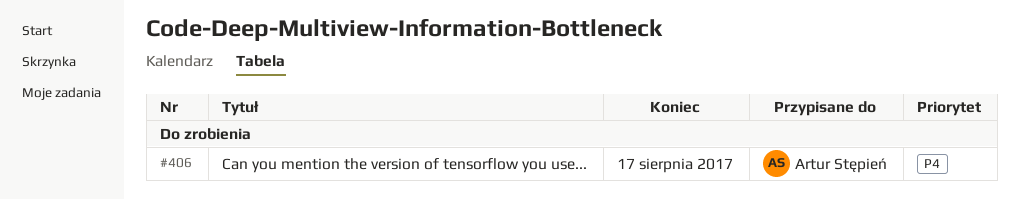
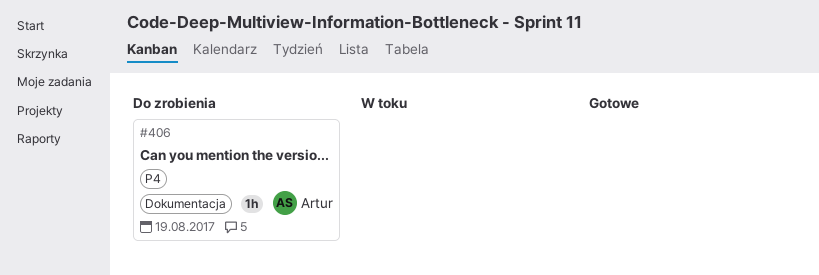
#406, due: Aug 17 -> Aug 19

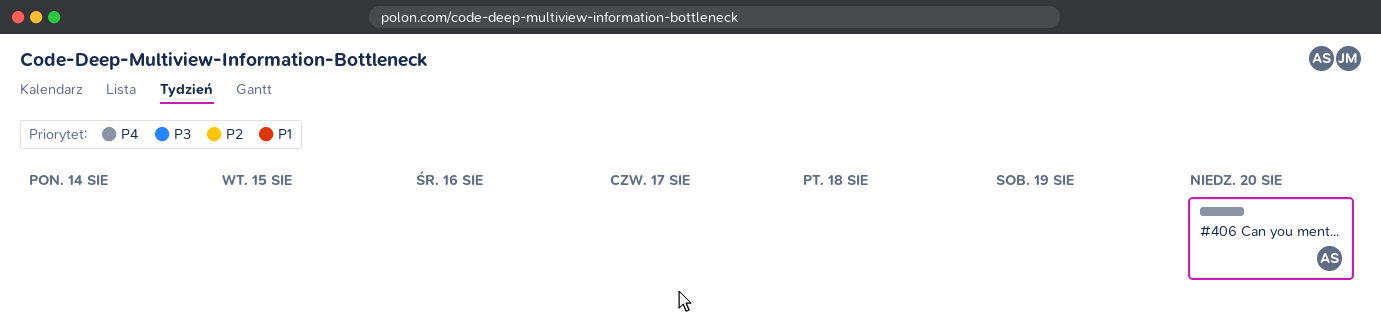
#406, due: Aug 19 -> Aug 20

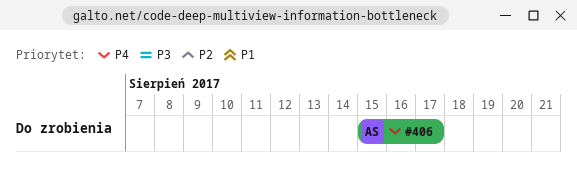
#406, due: Aug 20 -> Aug 17

